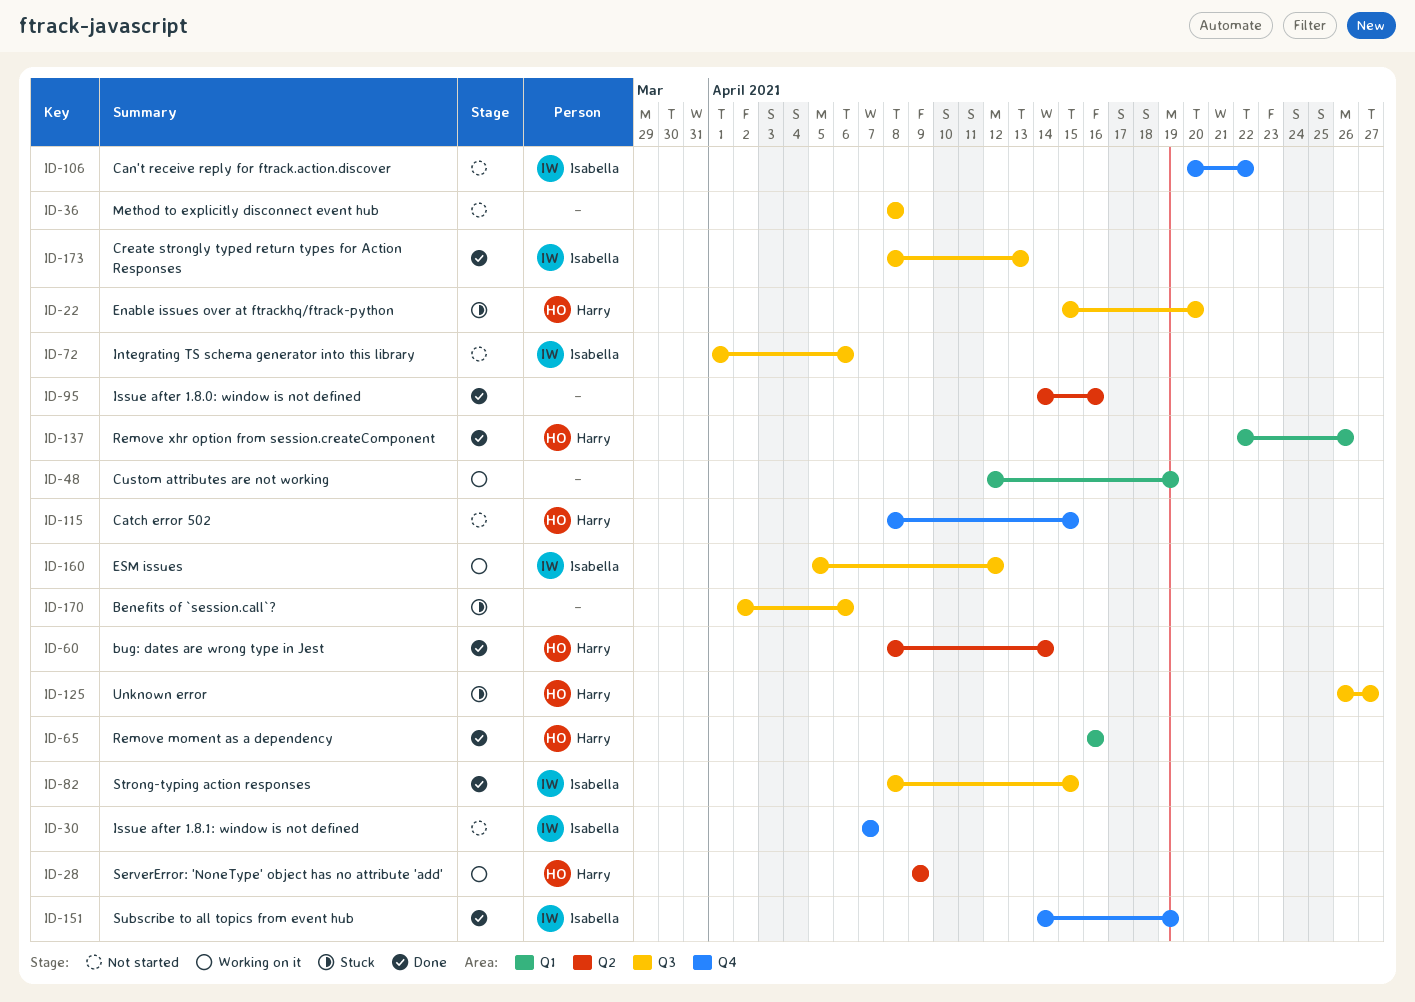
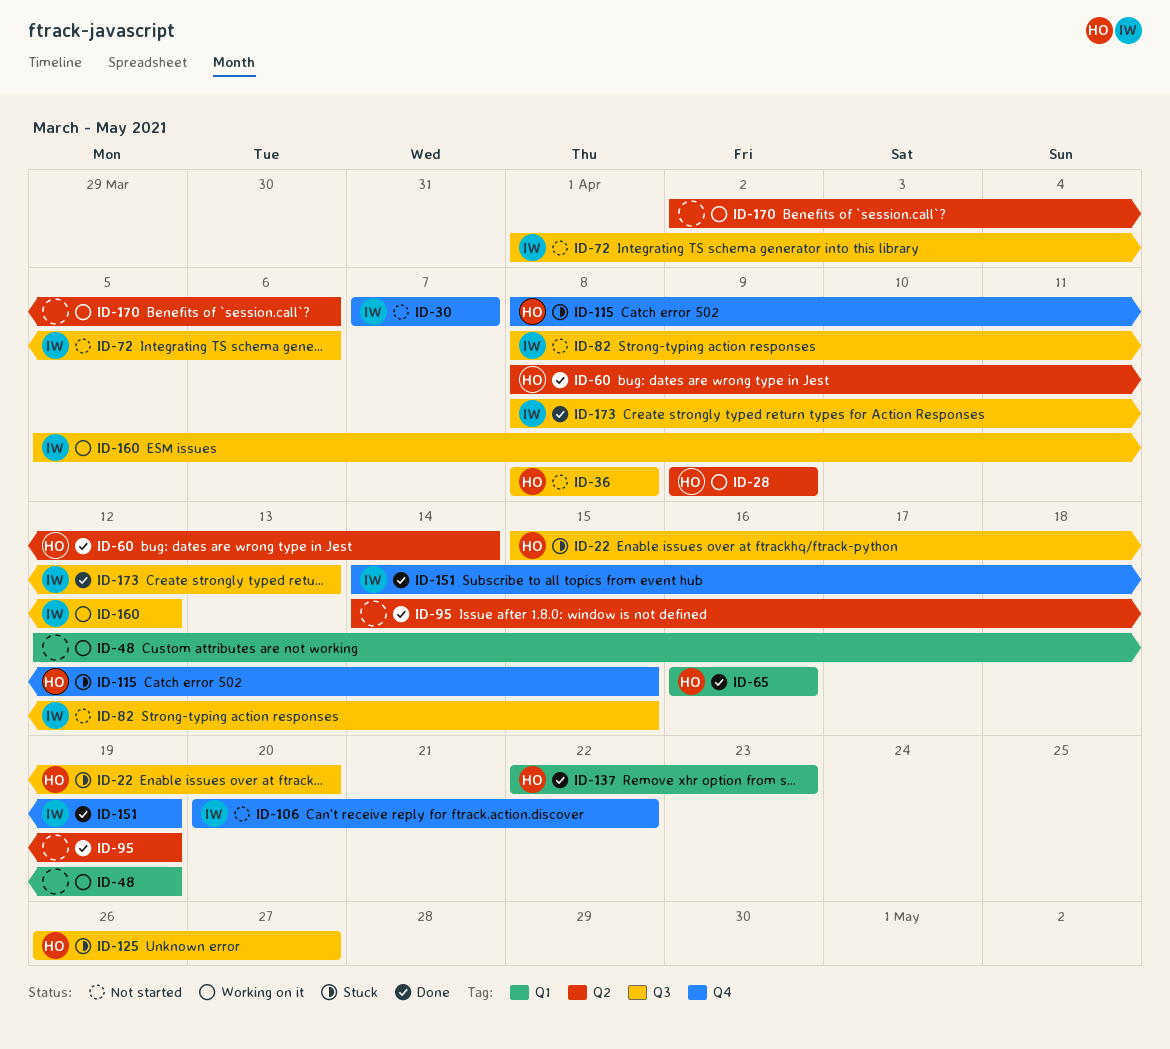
ID-36, owner: none -> Harry
ID-82, status: Done -> Not started
ID-95, due: Apr 16 -> Apr 19
ID-115, status: Not started -> Stuck
ID-137, due: Apr 26 -> Apr 23
ID-170, status: Stuck -> Working on it
ID-170, label: Q3 -> Q2

